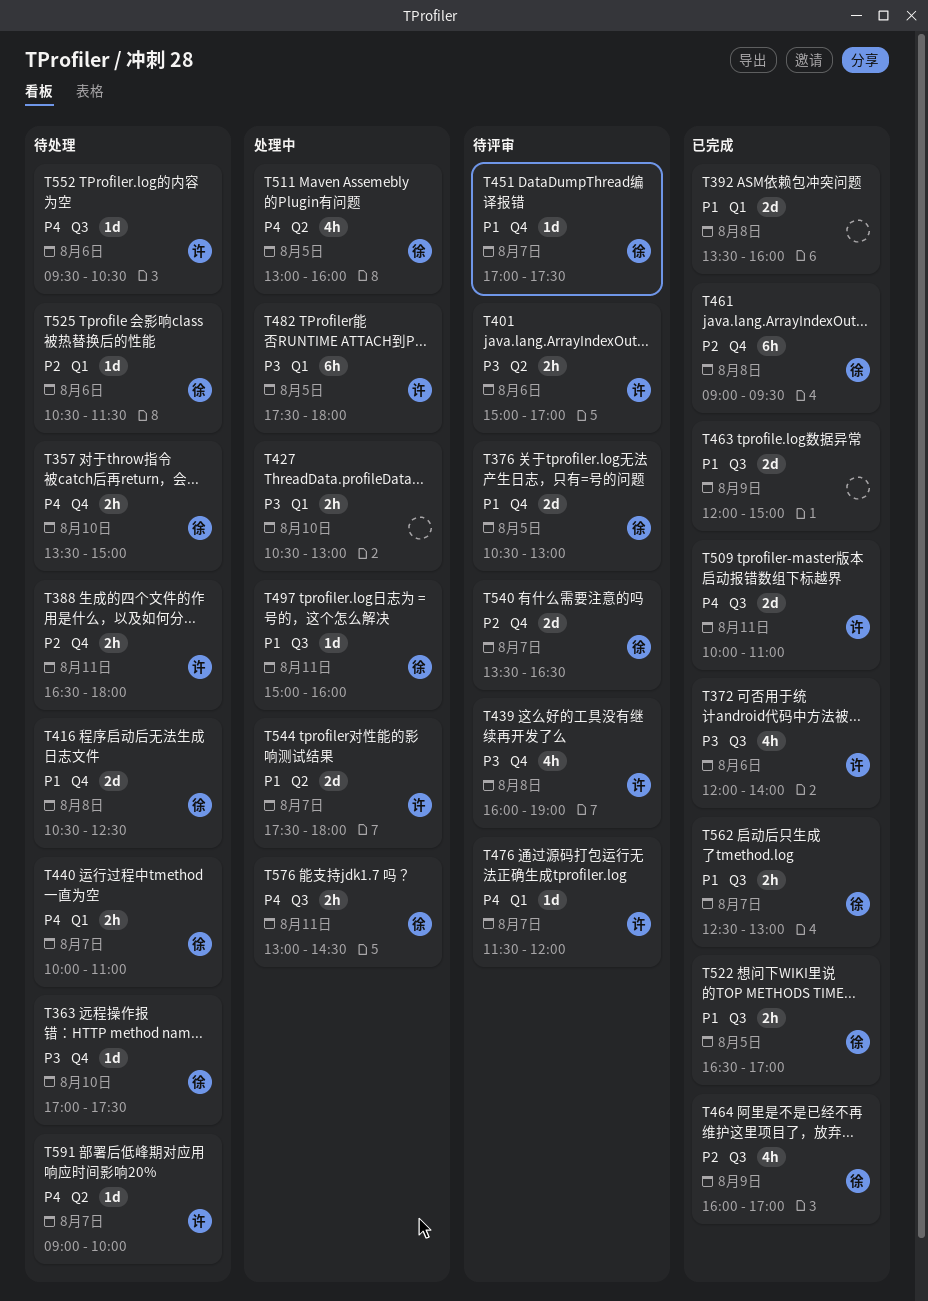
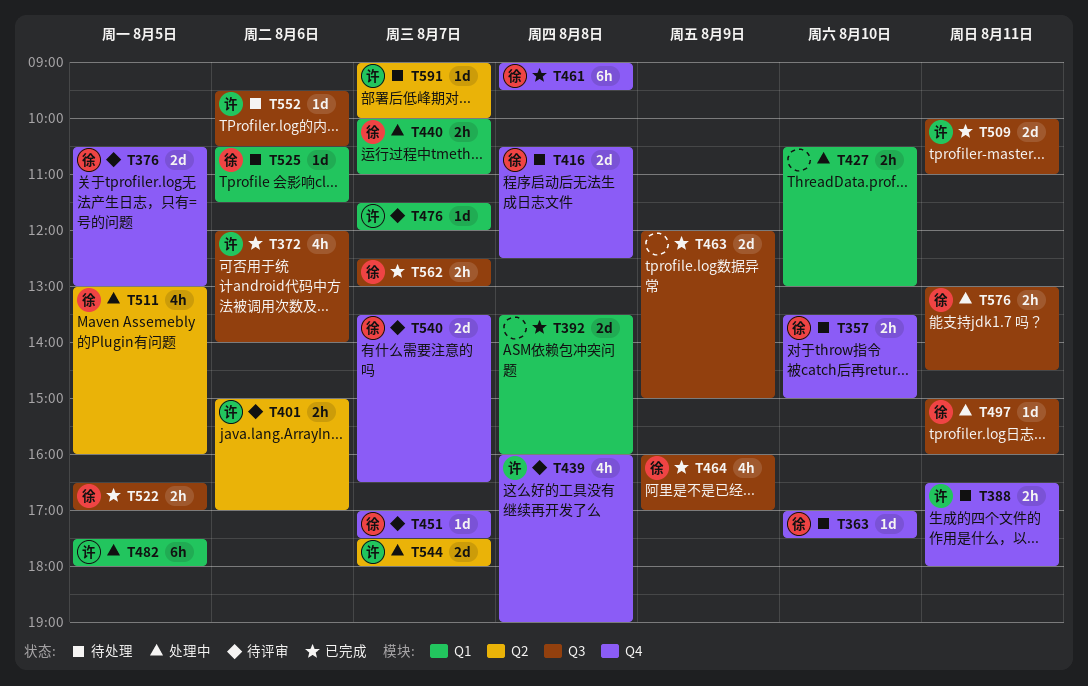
T440, status: 待处理 -> 处理中

